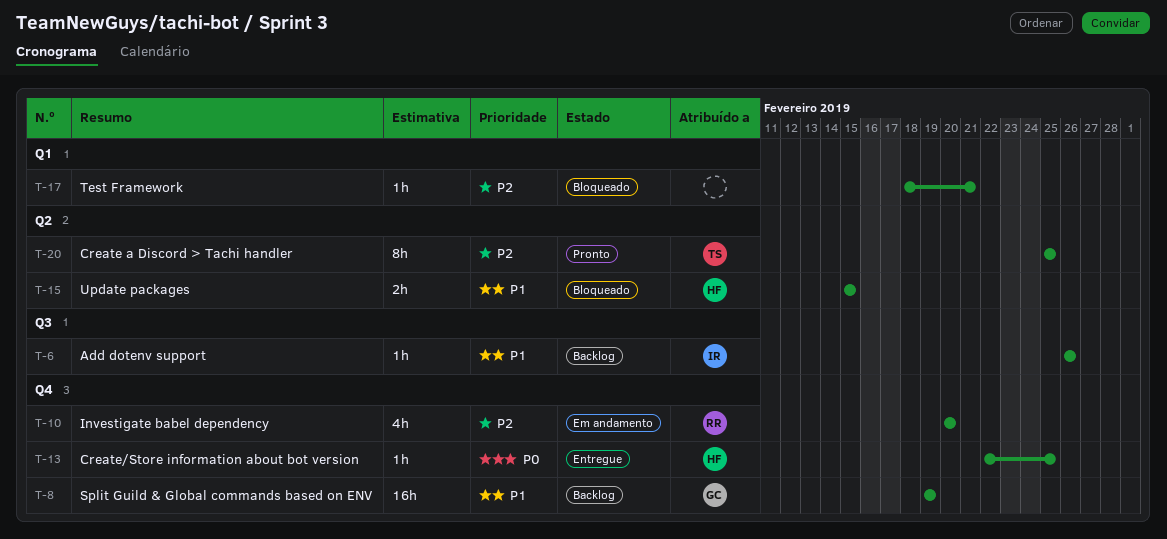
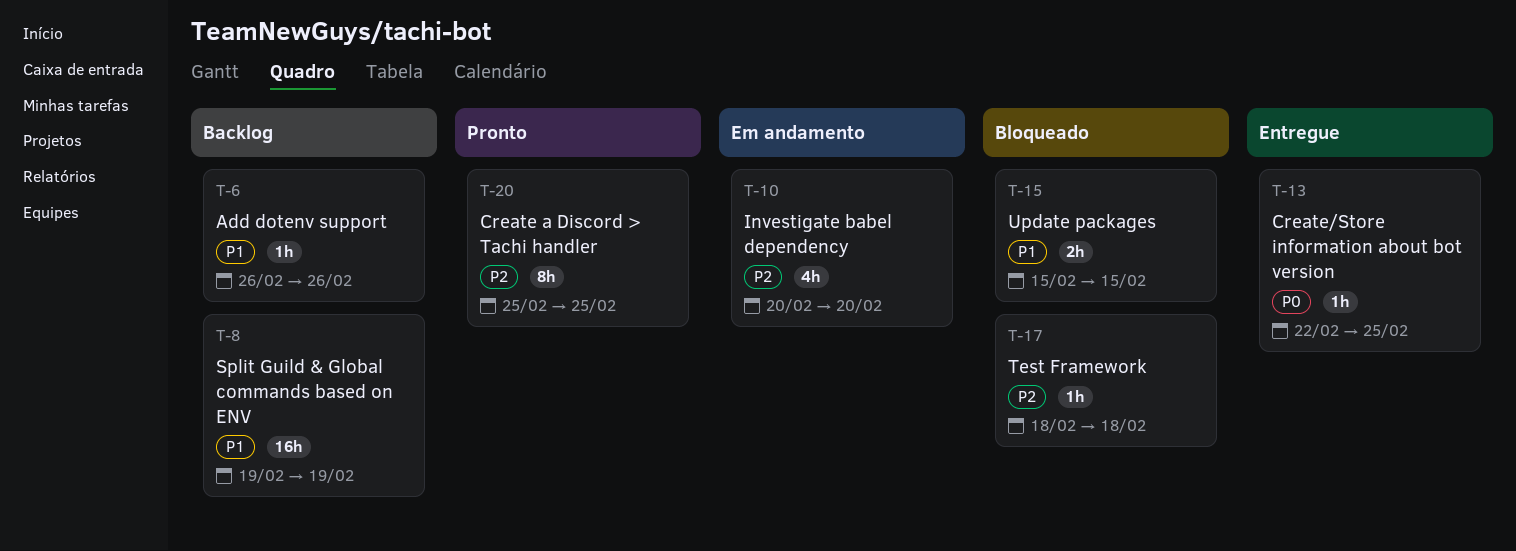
T-17, due: Feb 21 -> Feb 18

